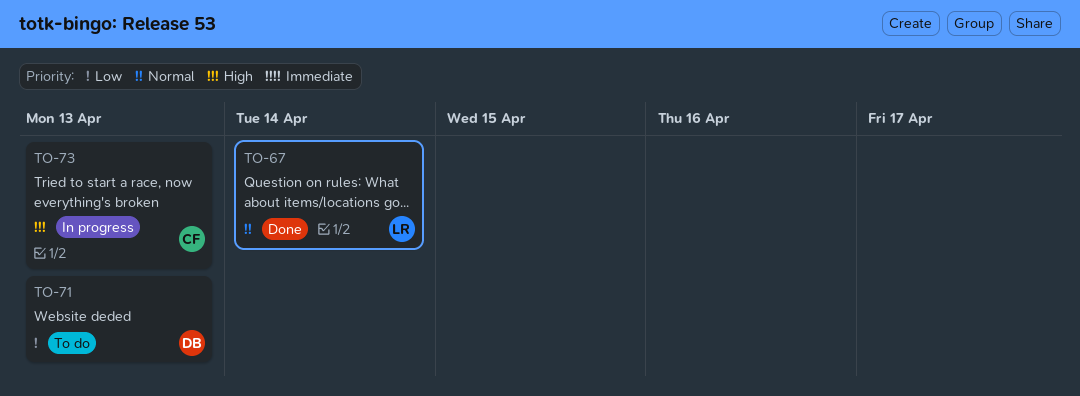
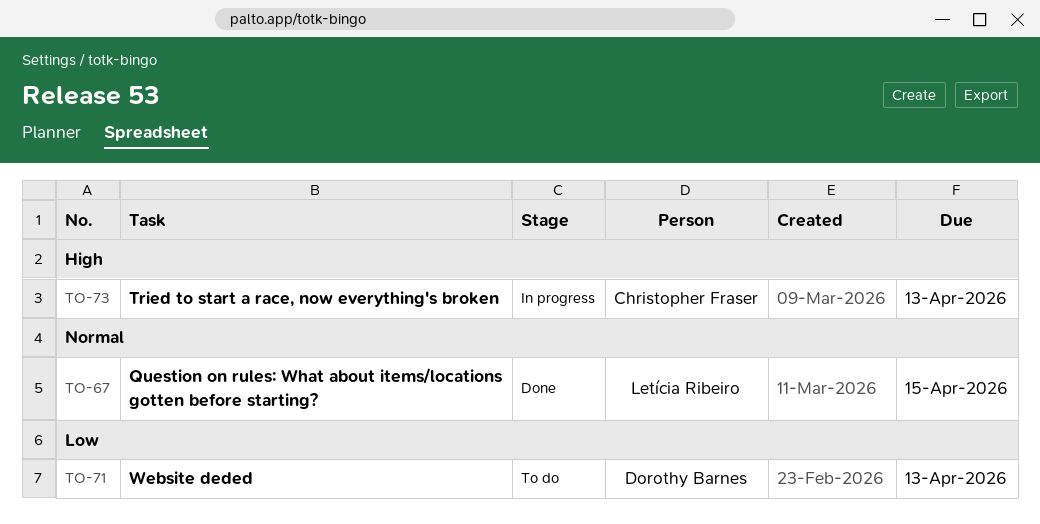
TO-67, due: Apr 14 -> Apr 15

